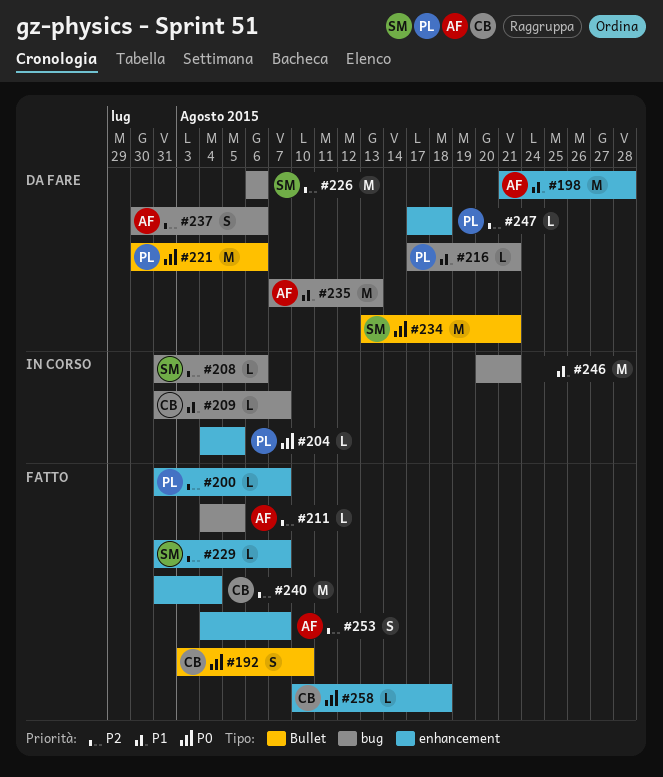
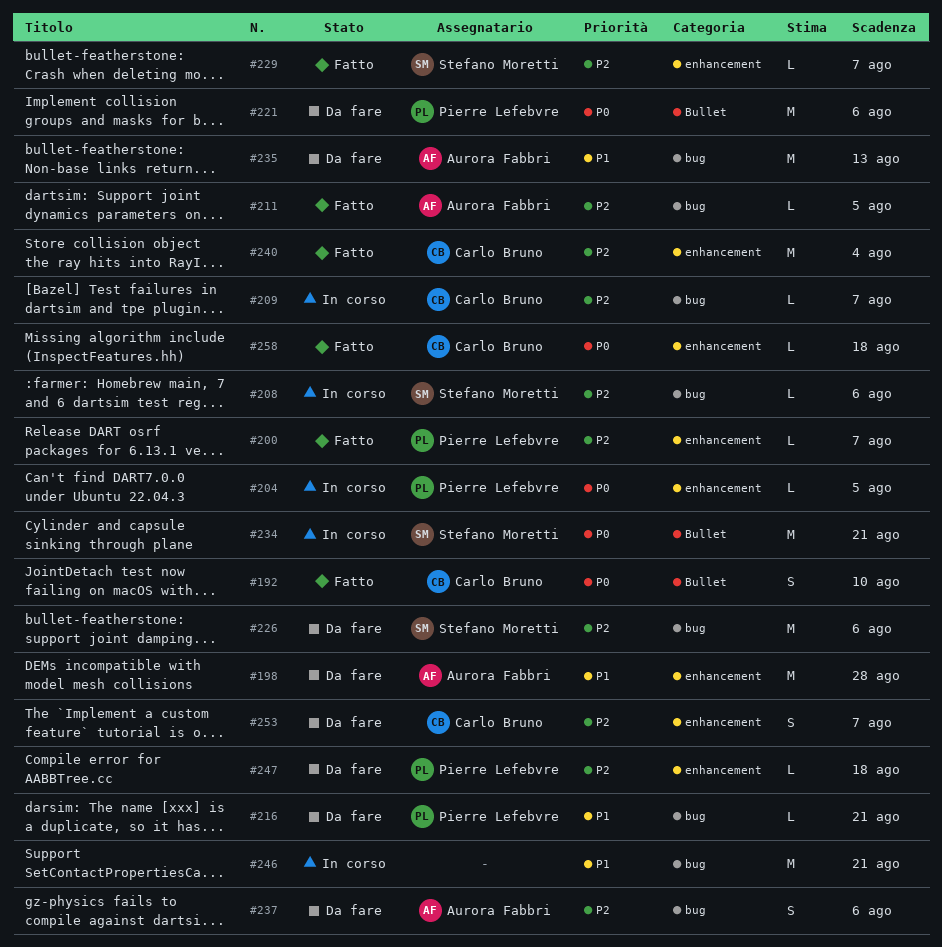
#209, priority: P1 -> P2
#234, status: Da fare -> In corso
#253, status: Fatto -> Da fare
#253, owner: Aurora Fabbri -> Carlo Bruno

